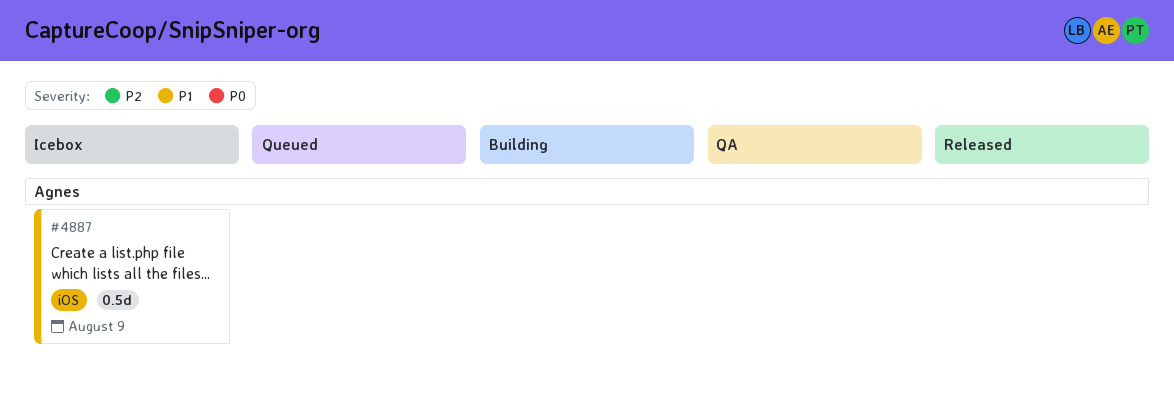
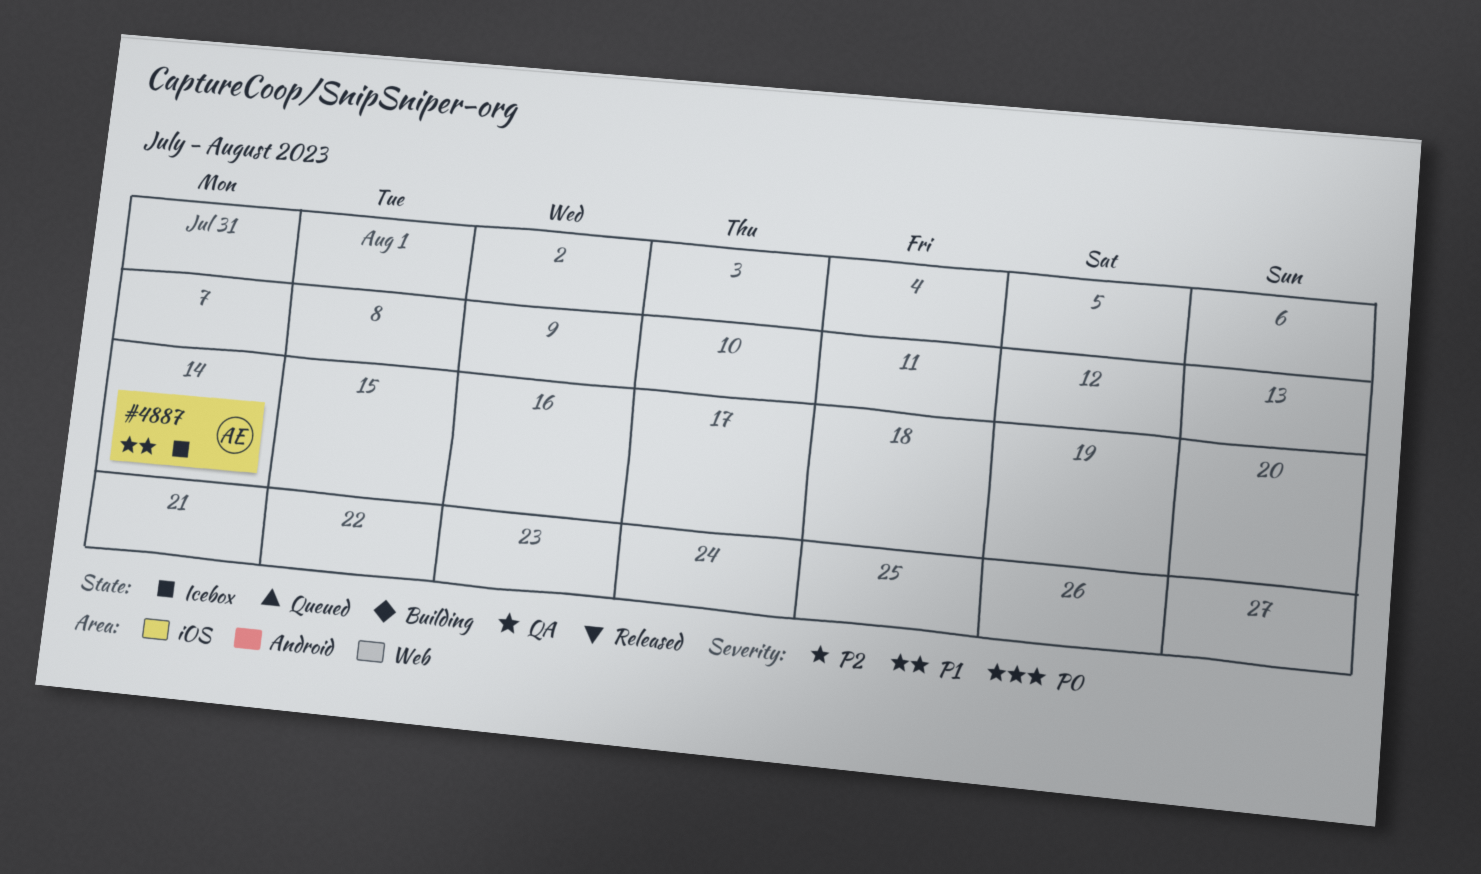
#4887, due: Aug 9 -> Aug 14

